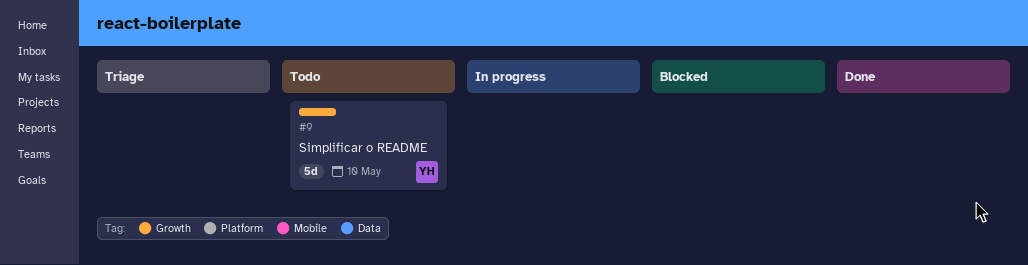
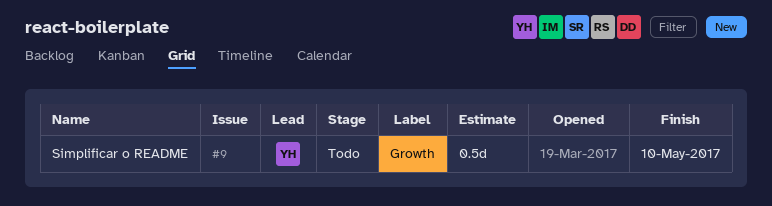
#9, estimate: 5d -> 0.5d

